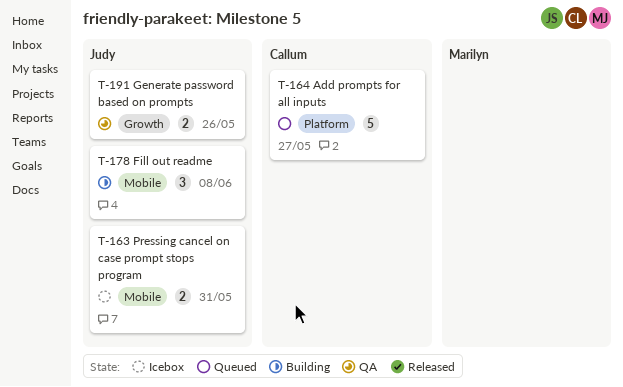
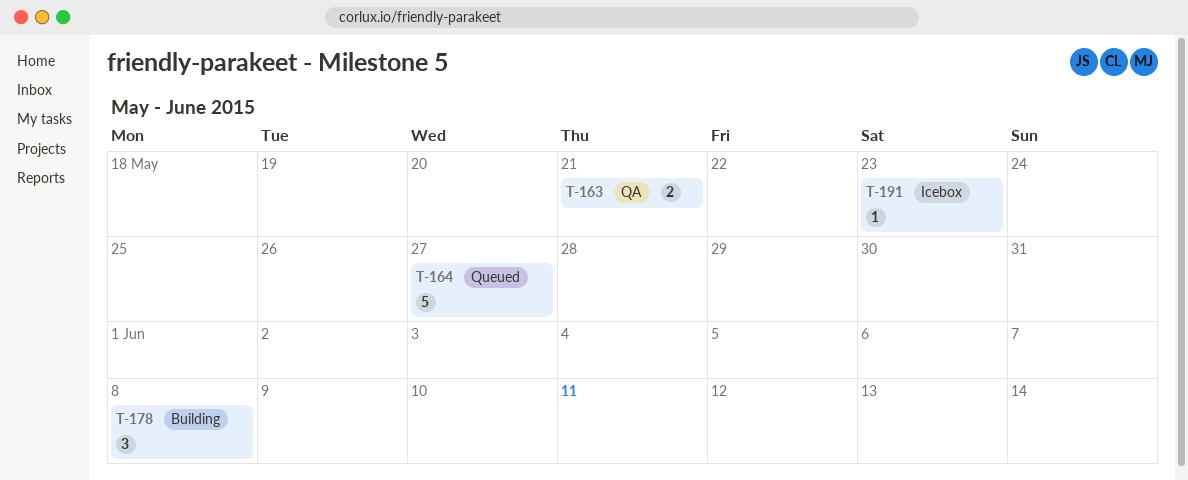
T-163, status: Icebox -> QA
T-163, due: May 31 -> May 21
T-191, status: QA -> Icebox
T-191, estimate: 2 -> 1
T-191, due: May 26 -> May 23

